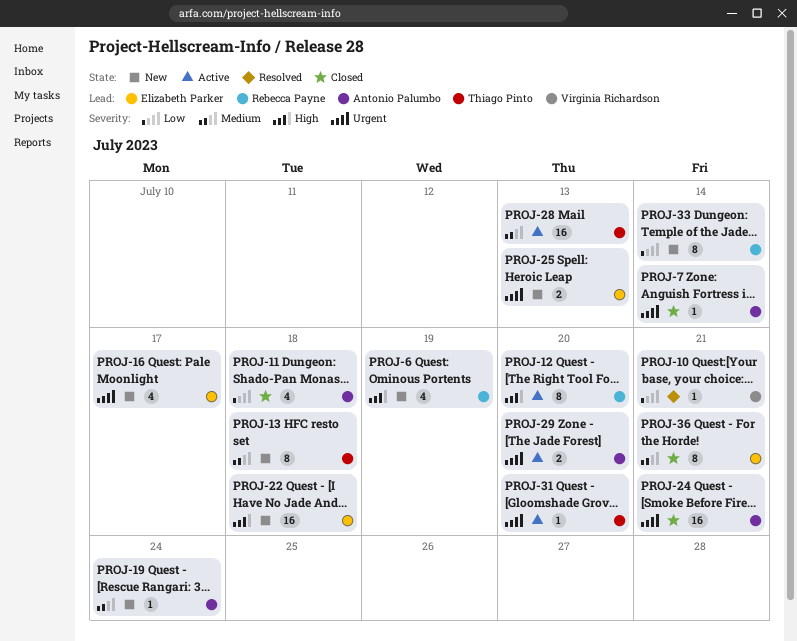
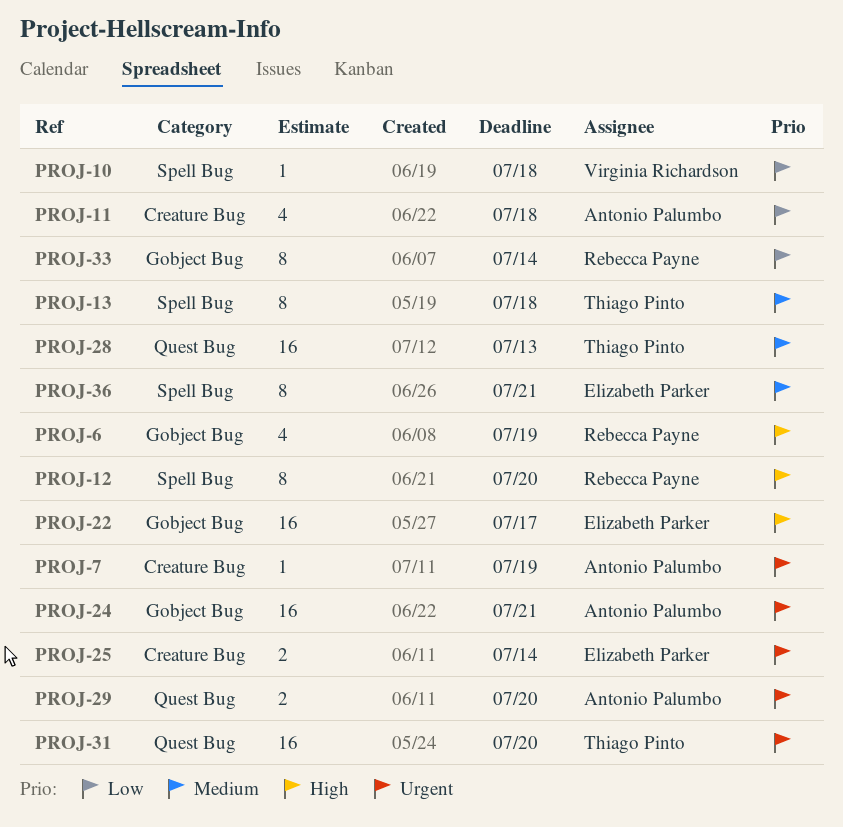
PROJ-7, due: Jul 14 -> Jul 19
PROJ-10, due: Jul 21 -> Jul 18
PROJ-16: present -> none
PROJ-19: present -> none
PROJ-22, due: Jul 18 -> Jul 17
PROJ-25, due: Jul 13 -> Jul 14
PROJ-31, estimate: 1 -> 16

